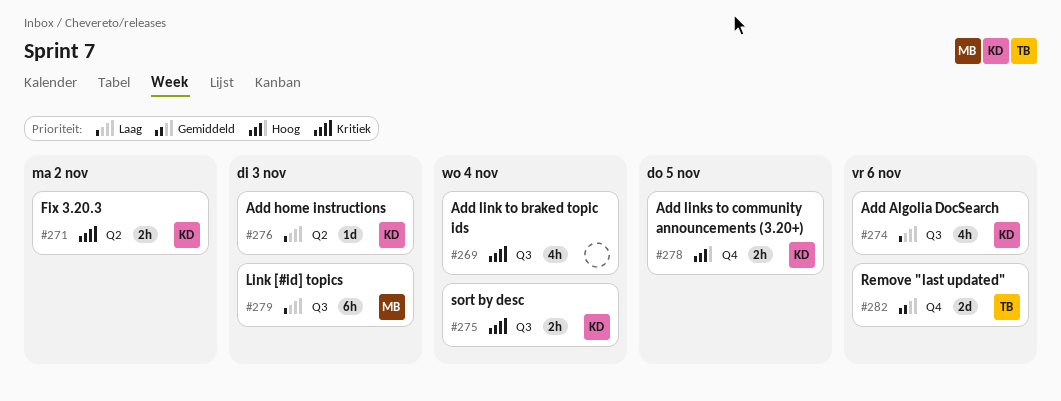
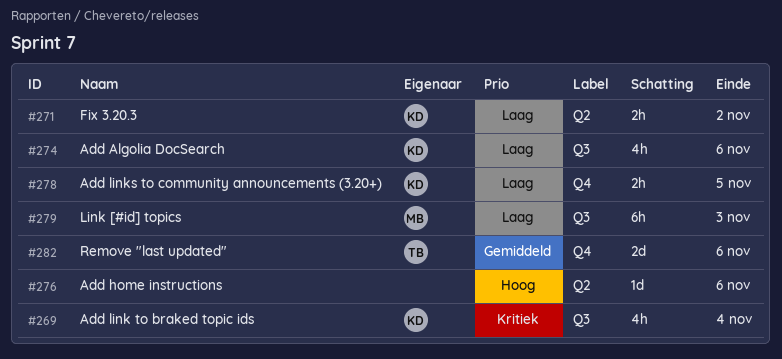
#269, owner: none -> KD
#271, priority: Kritiek -> Laag
#275: present -> none
#276, owner: KD -> none
#276, priority: Laag -> Hoog
#276, due: Nov 3 -> Nov 6
#278, priority: Hoog -> Laag

